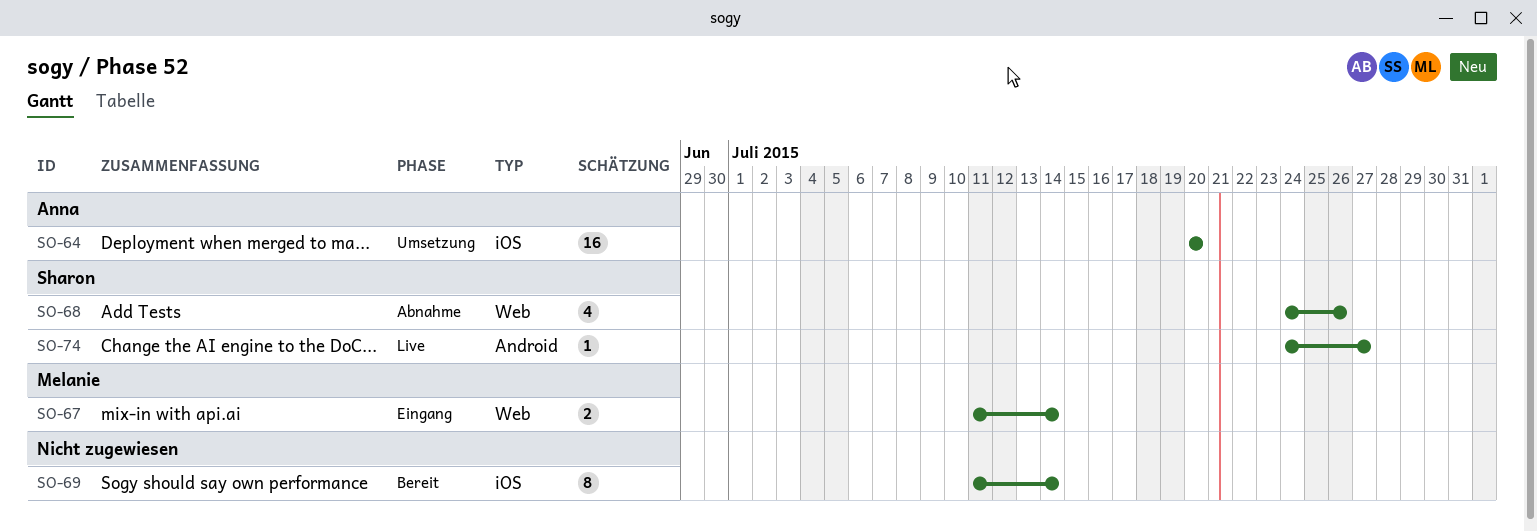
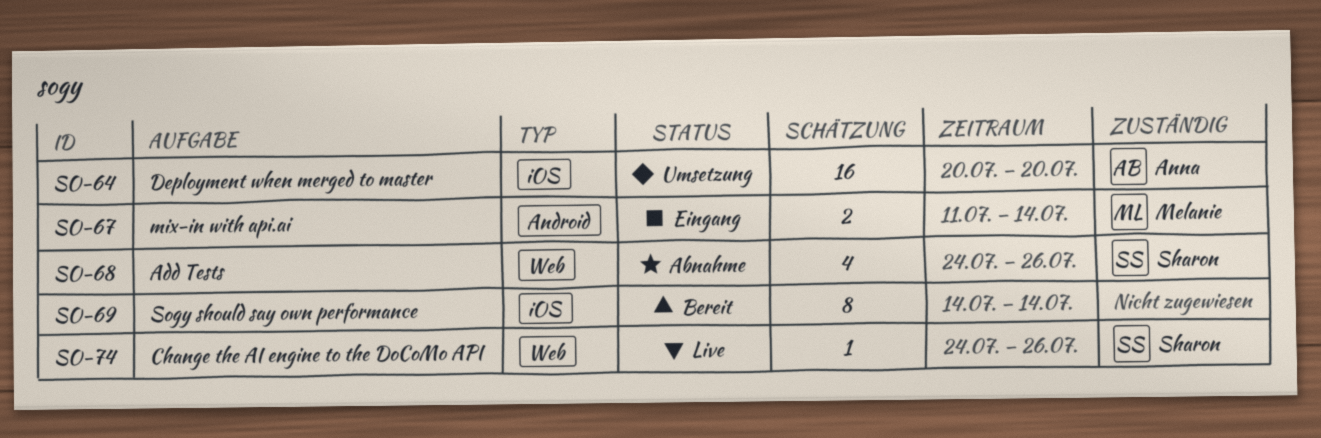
SO-67, label: Web -> Android
SO-69, start: Jul 11 -> Jul 14
SO-74, label: Android -> Web
SO-74, due: Jul 27 -> Jul 26

